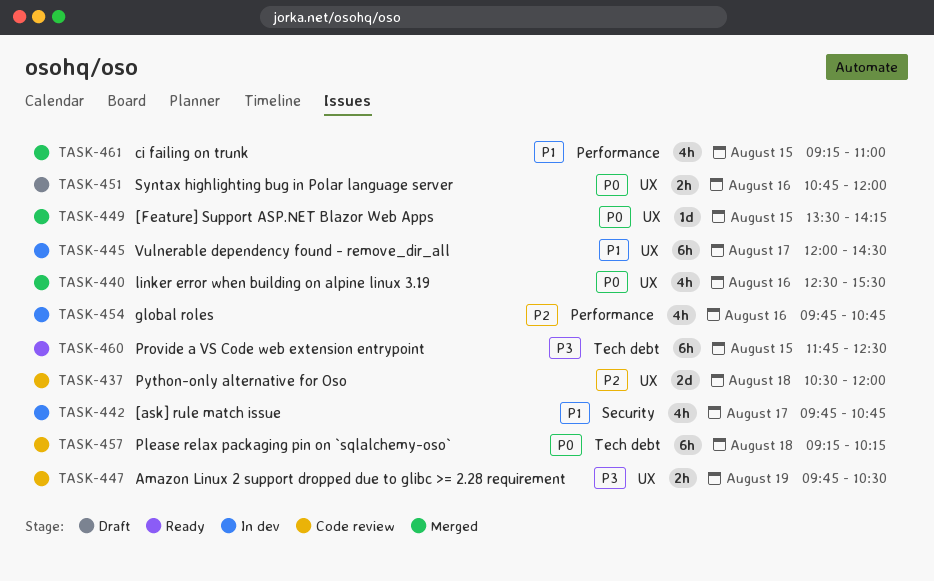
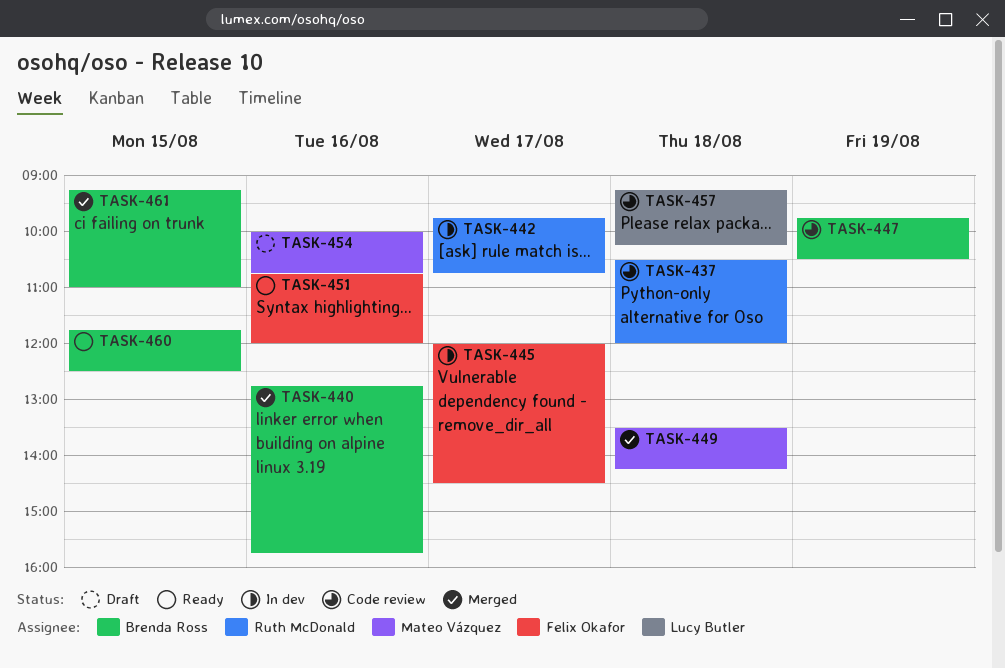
TASK-440, begins: 12:30 -> 12:45
TASK-440, ends: 15:30 -> 15:45
TASK-449, day: Aug 15 -> Aug 18
TASK-451, status: Draft -> Ready
TASK-454, status: In dev -> Draft
TASK-454, begins: 09:45 -> 10:00

